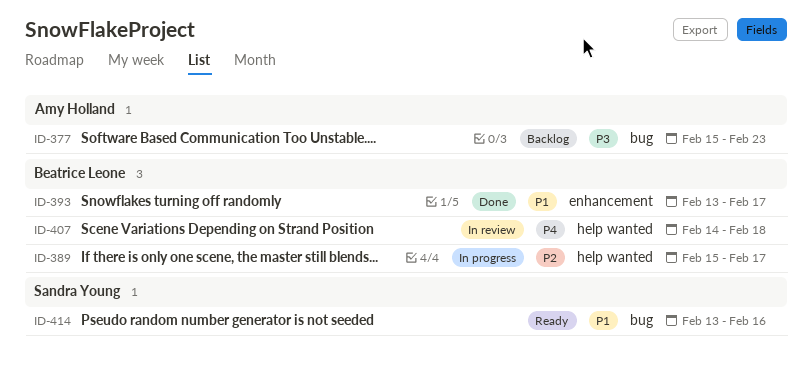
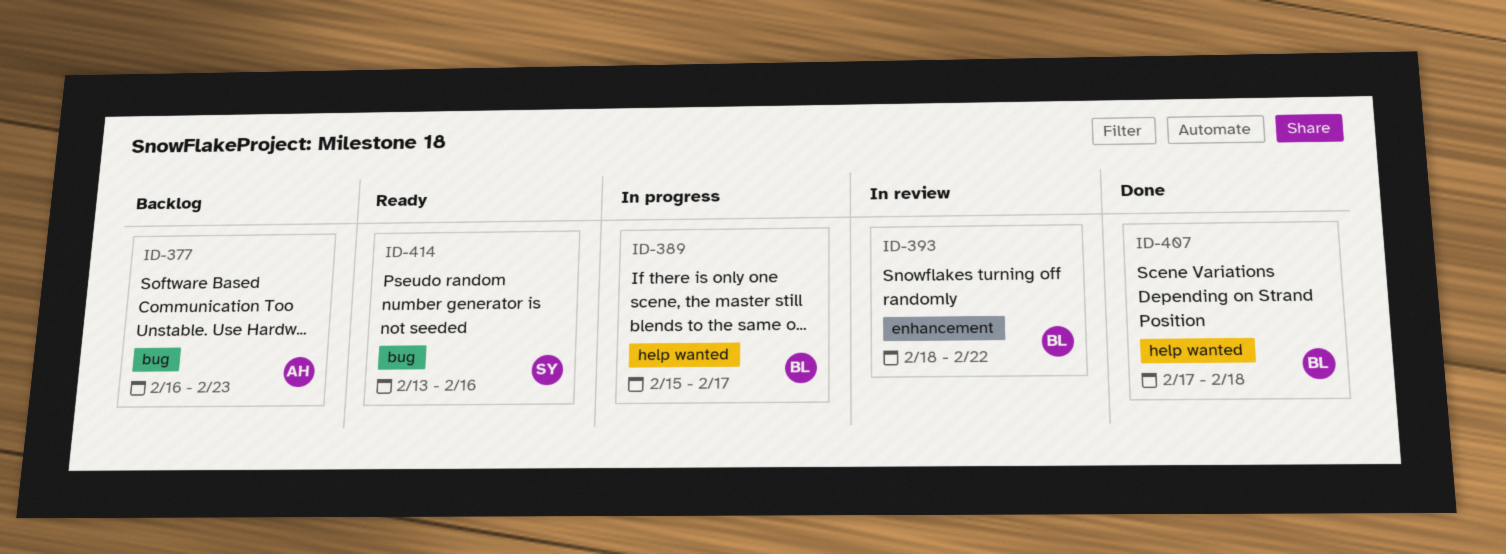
ID-377, start: Feb 15 -> Feb 16
ID-393, status: Done -> In review
ID-393, start: Feb 13 -> Feb 18
ID-393, due: Feb 17 -> Feb 22
ID-407, status: In review -> Done
ID-407, start: Feb 14 -> Feb 17

